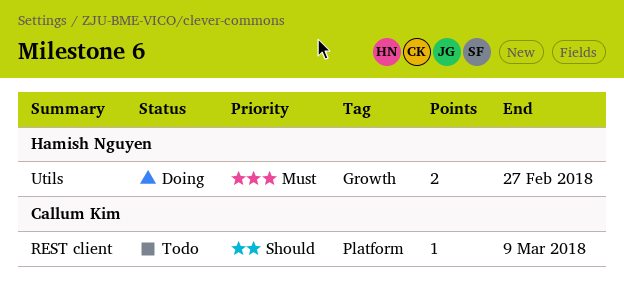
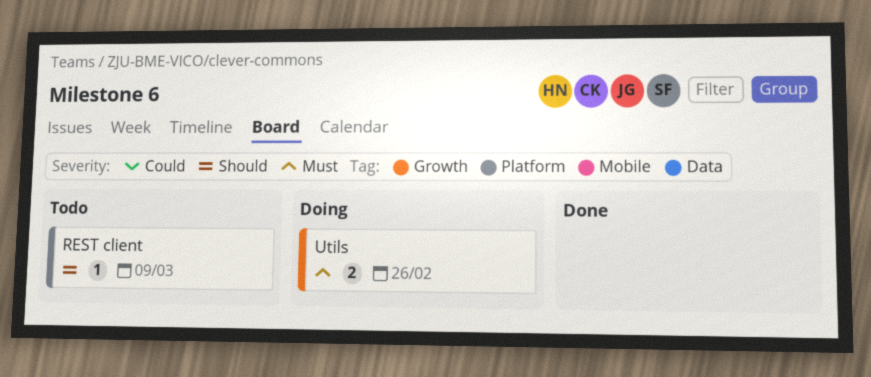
Utils, due: Feb 27 -> Feb 26

